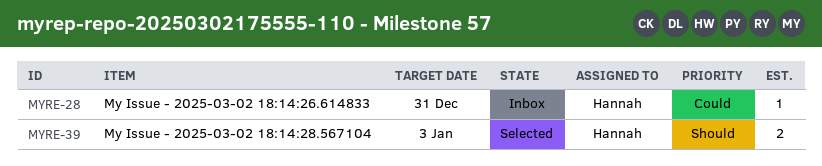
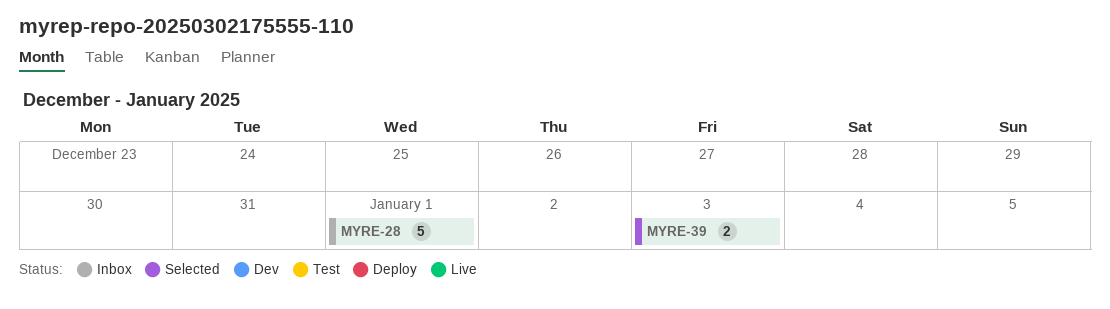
MYRE-28, estimate: 1 -> 5
MYRE-28, due: Dec 31 -> Jan 1

